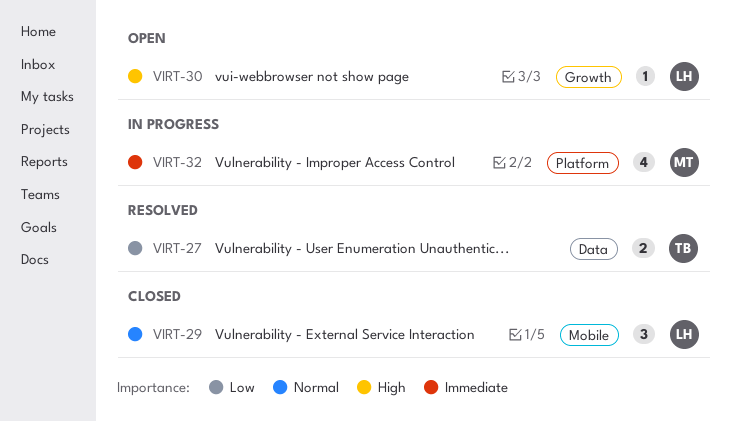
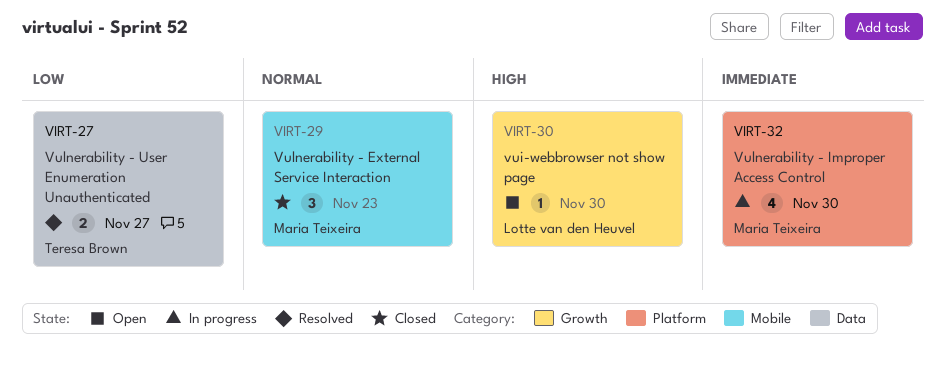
VIRT-29, owner: Lotte van den Heuvel -> Maria Teixeira

